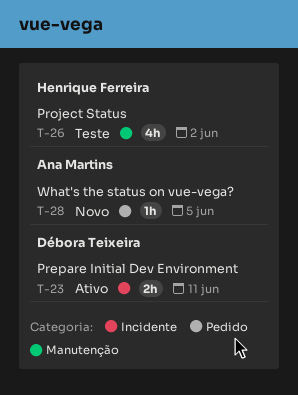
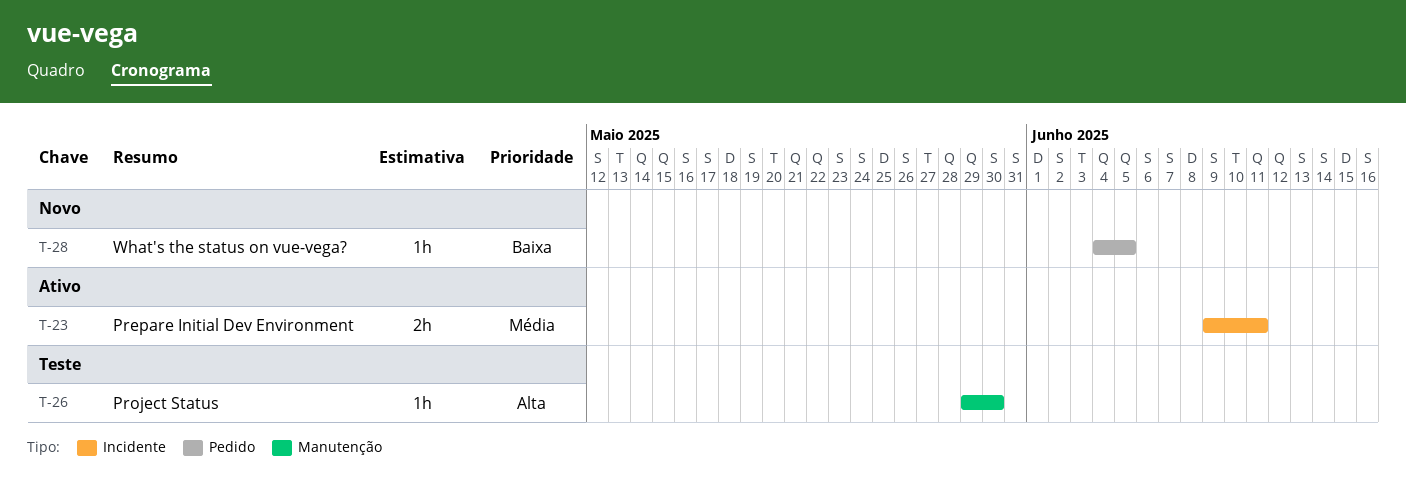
T-26, estimate: 4h -> 1h
T-26, due: Jun 2 -> May 30

